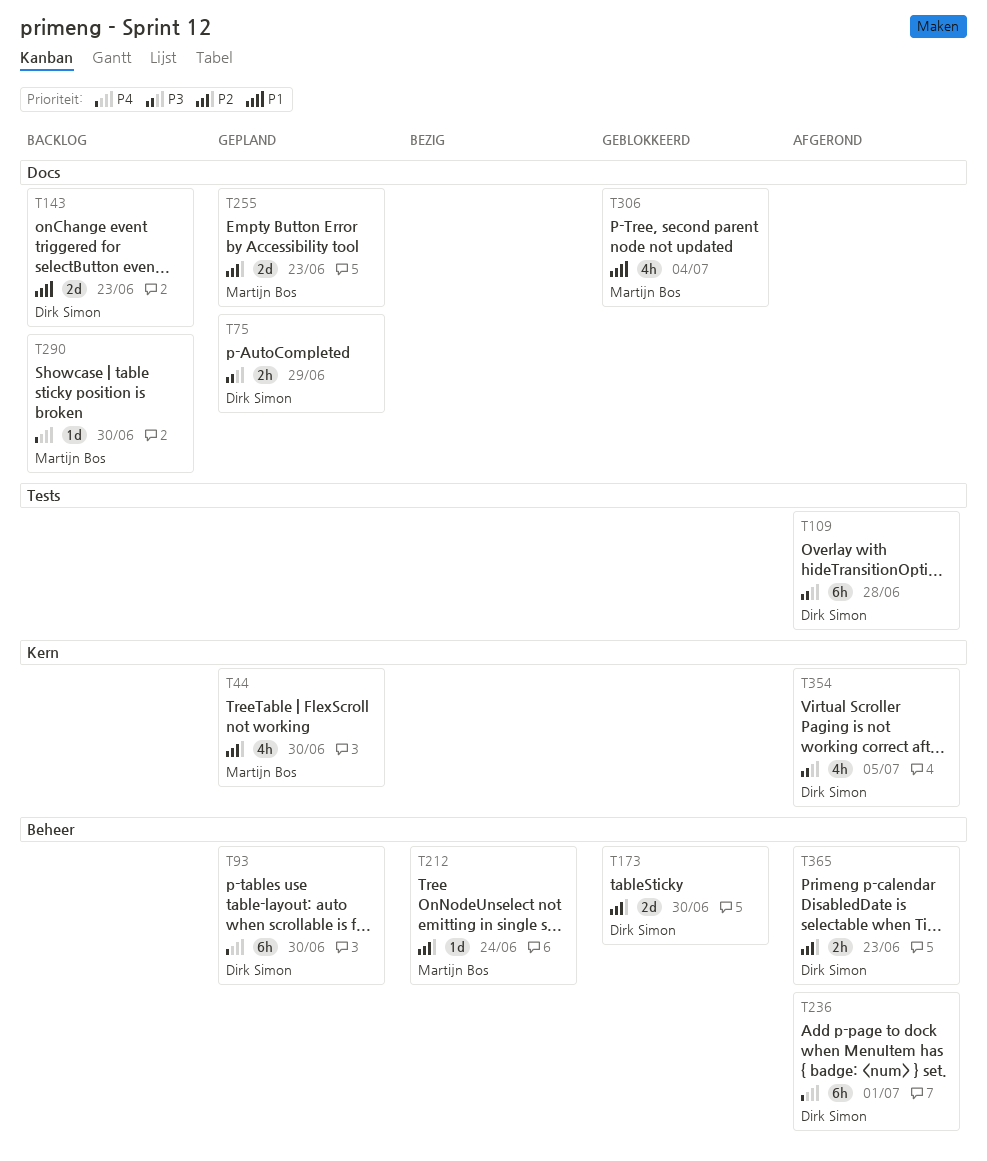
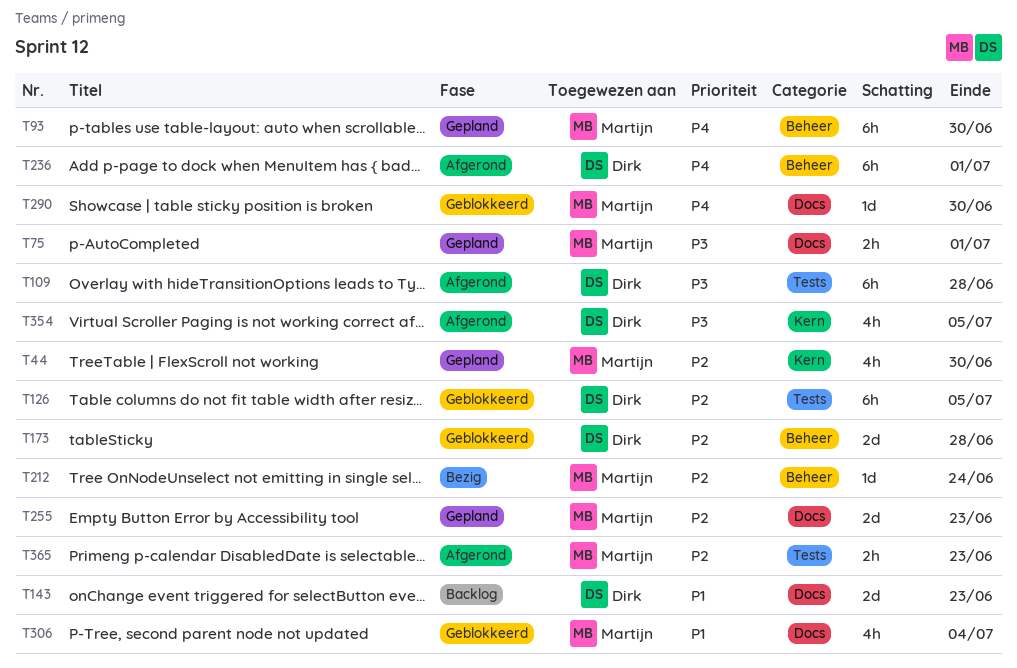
T75, owner: Dirk Simon -> Martijn Bos
T75, due: Jun 29 -> Jul 1
T93, owner: Dirk Simon -> Martijn Bos
T126: none -> present
T173, due: Jun 30 -> Jun 28
T290, status: Backlog -> Geblokkeerd
T365, owner: Dirk Simon -> Martijn Bos
T365, label: Beheer -> Tests

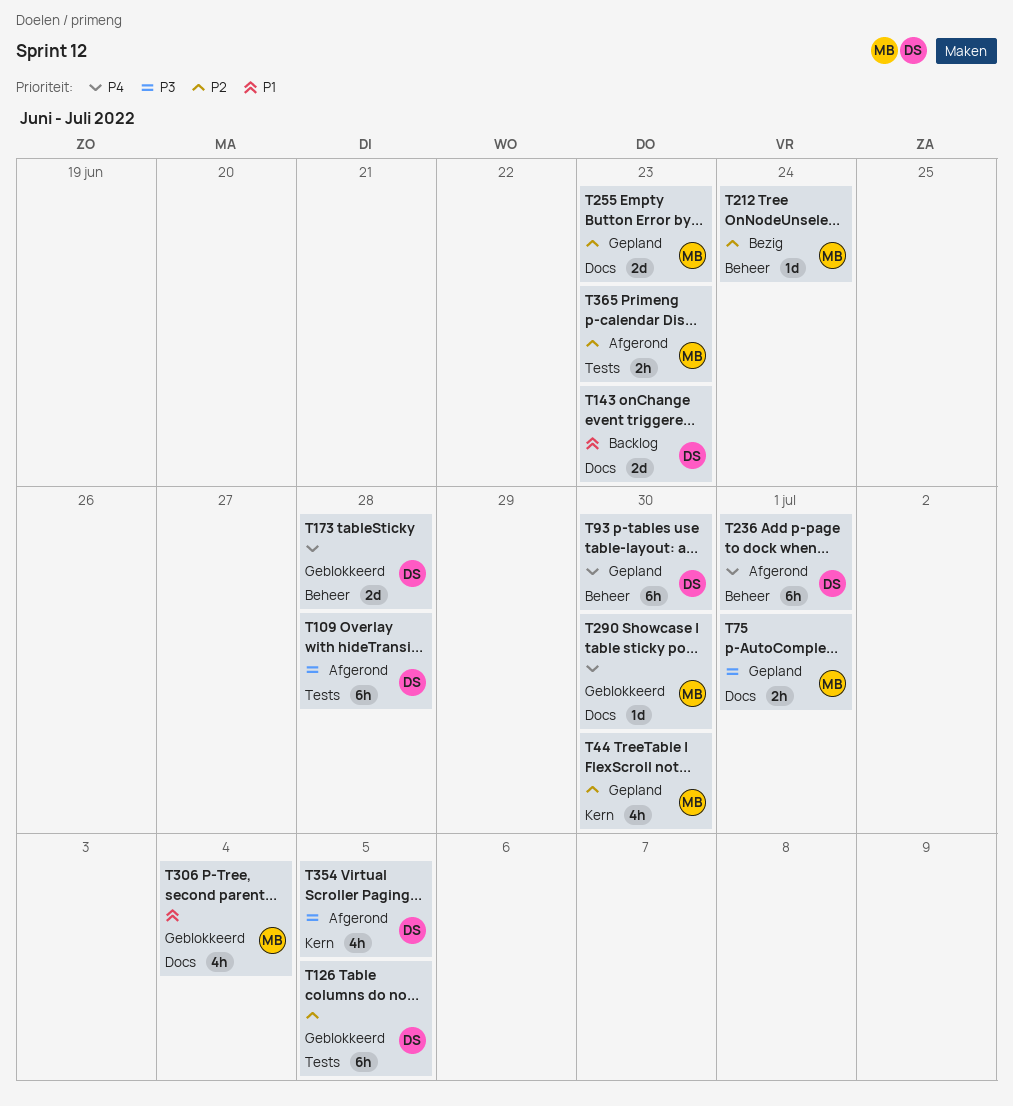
T93, owner: Martijn -> Dirk
T173, priority: P2 -> P4

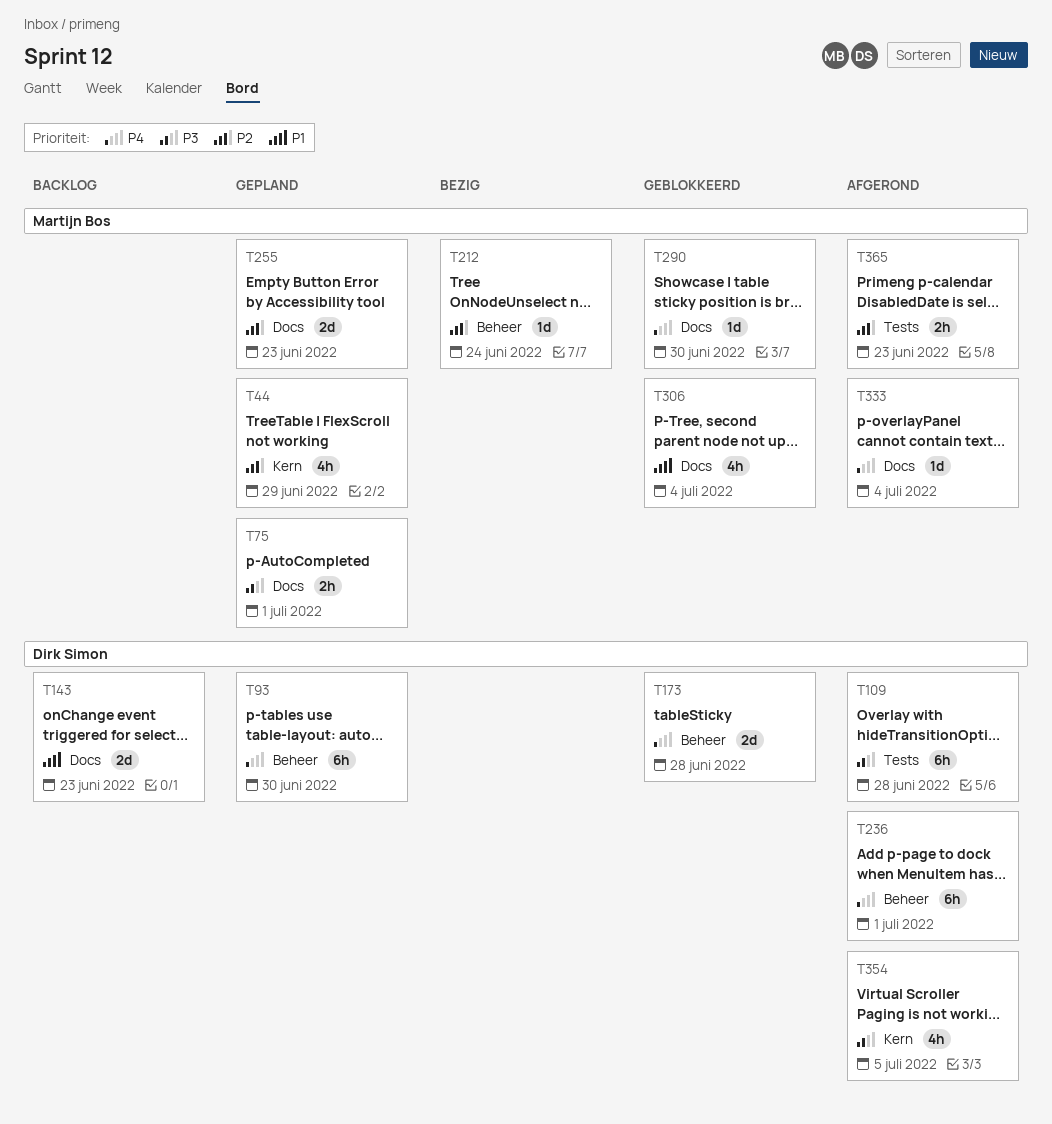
T44, due: Jun 30 -> Jun 29
T126: present -> none
T333: none -> present

